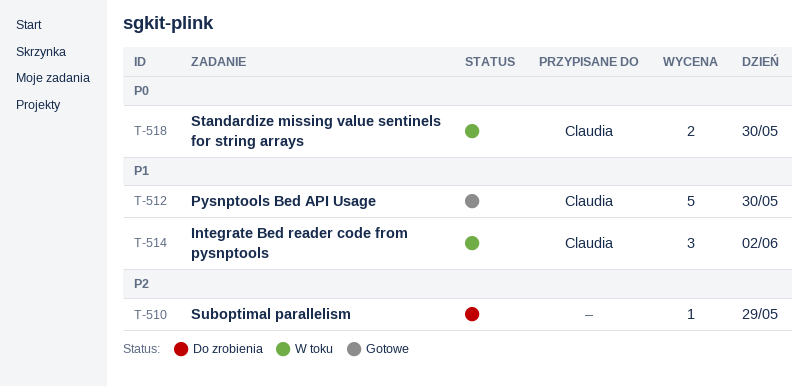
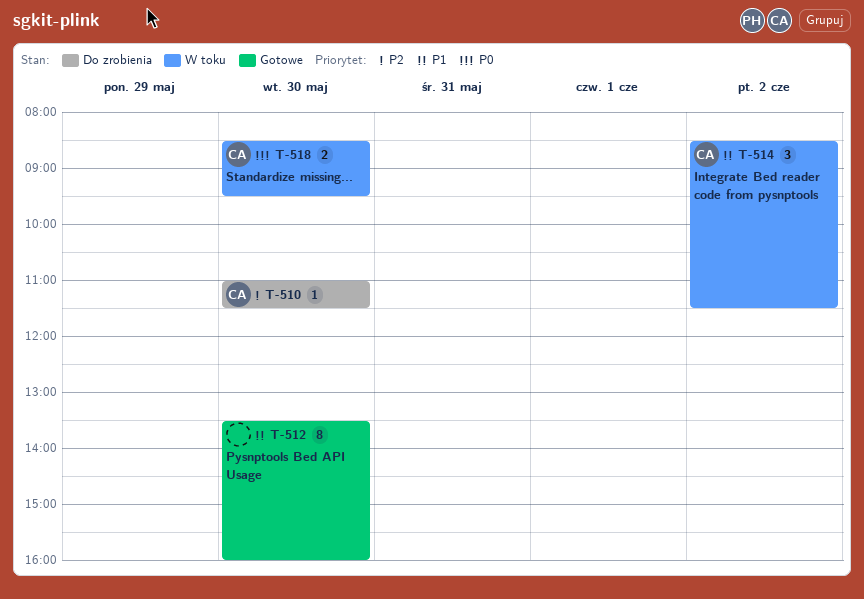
T-510, owner: none -> Claudia
T-510, day: May 29 -> May 30
T-512, owner: Claudia -> none
T-512, estimate: 5 -> 8

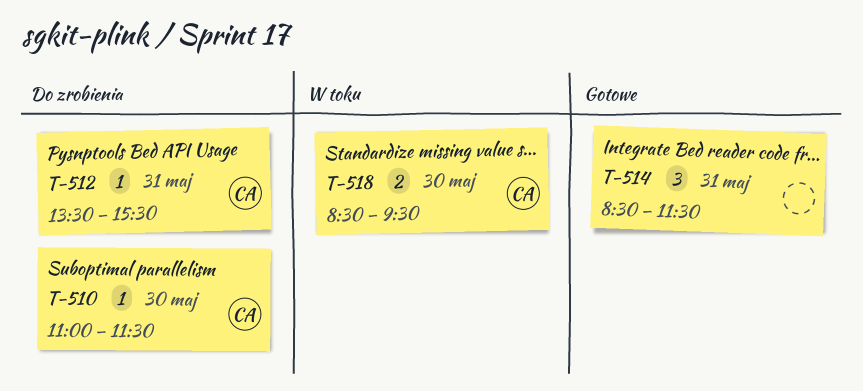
T-512, status: Gotowe -> Do zrobienia
T-512, owner: none -> CA
T-512, estimate: 8 -> 1
T-512, day: May 30 -> May 31
T-512, ends: 16:00 -> 15:30
T-514, status: W toku -> Gotowe
T-514, owner: CA -> none
T-514, day: Jun 2 -> May 31

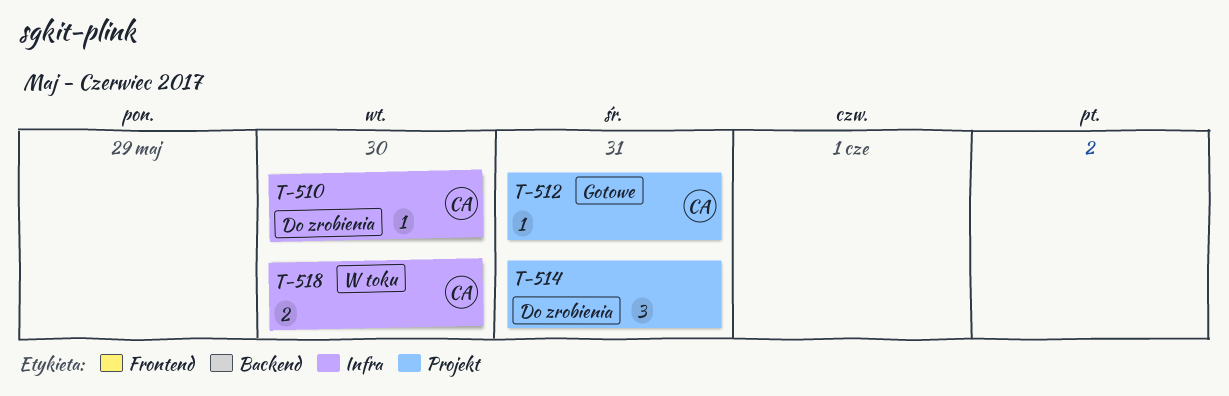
T-512, status: Do zrobienia -> Gotowe
T-514, status: Gotowe -> Do zrobienia

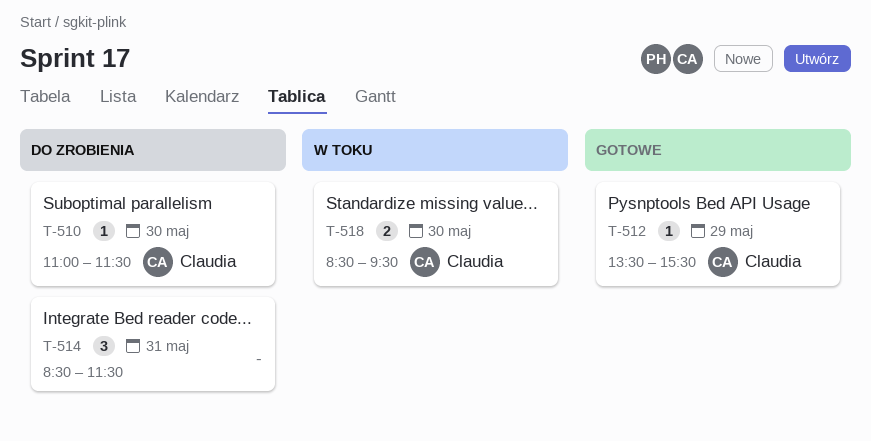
T-512, day: May 31 -> May 29

